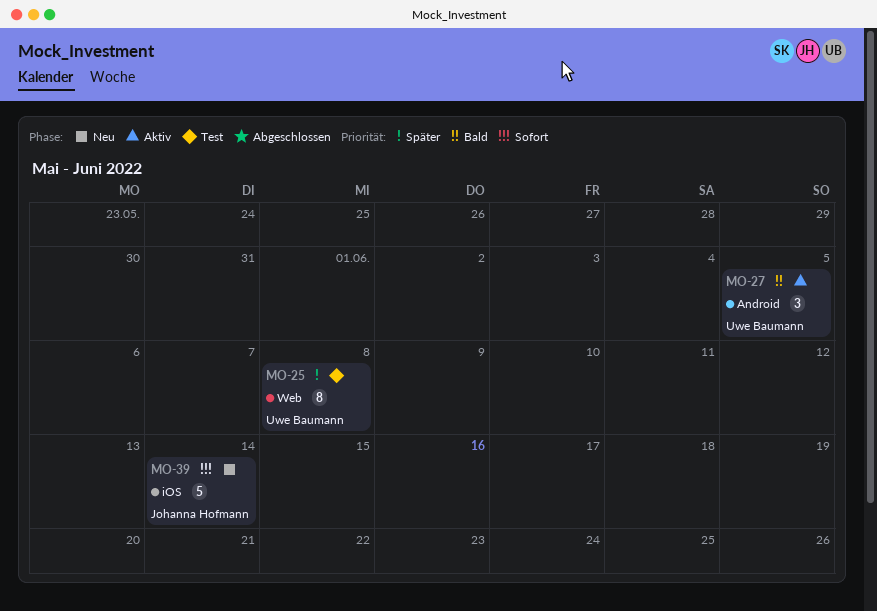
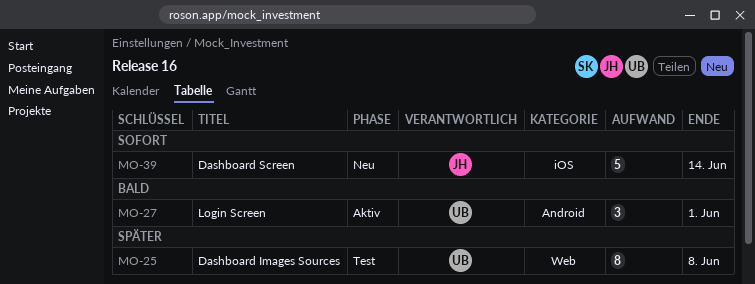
MO-27, due: Jun 5 -> Jun 1

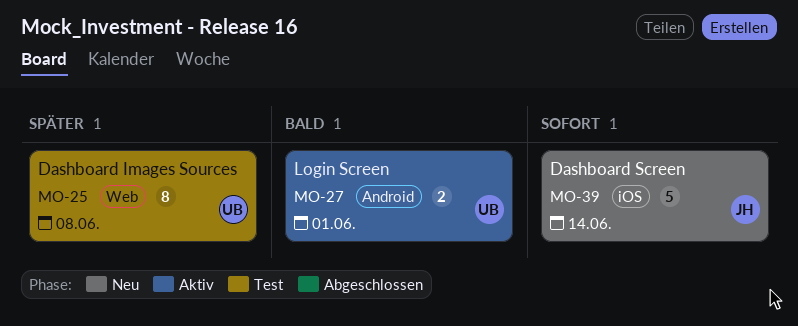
MO-27, estimate: 3 -> 2

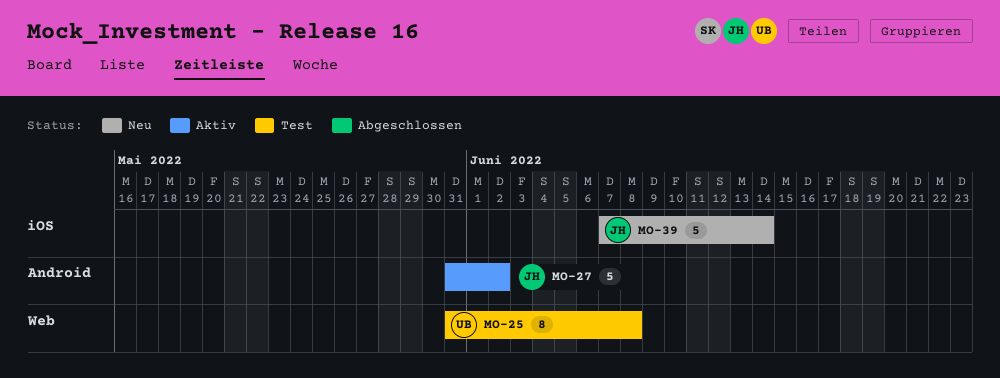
MO-27, owner: UB -> JH
MO-27, estimate: 2 -> 5
MO-27, due: Jun 1 -> Jun 2

